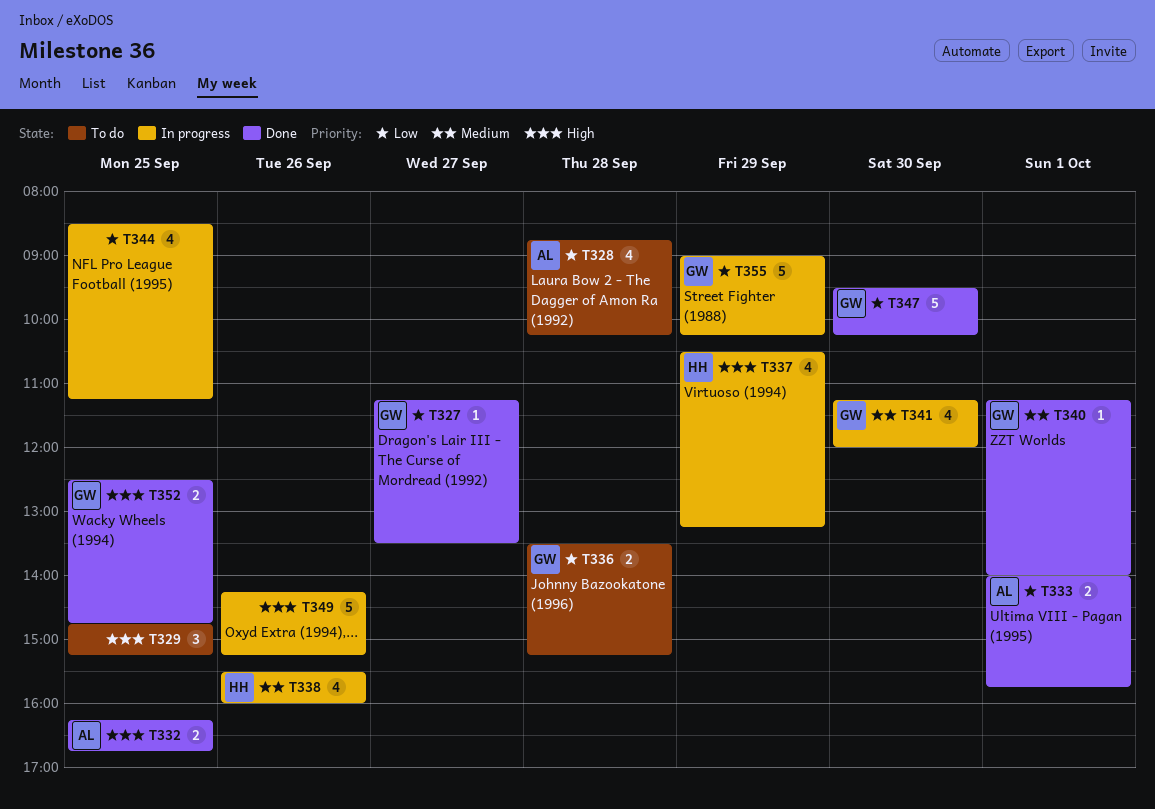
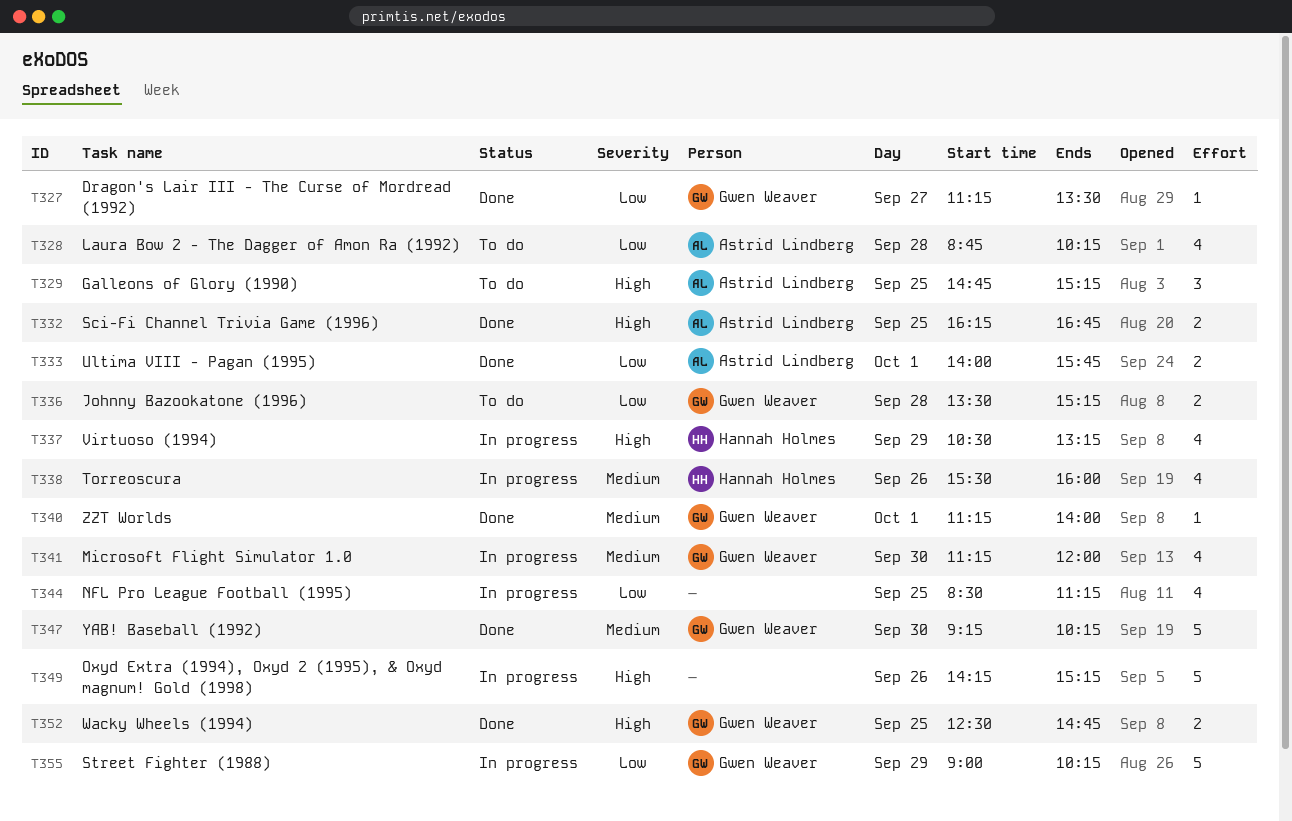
T329, owner: none -> Astrid Lindberg
T347, priority: Low -> Medium
T347, begins: 09:30 -> 09:15

